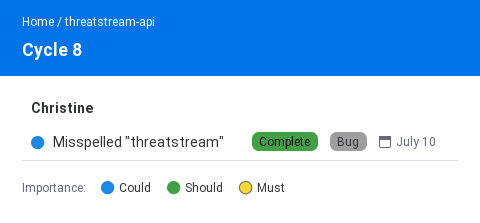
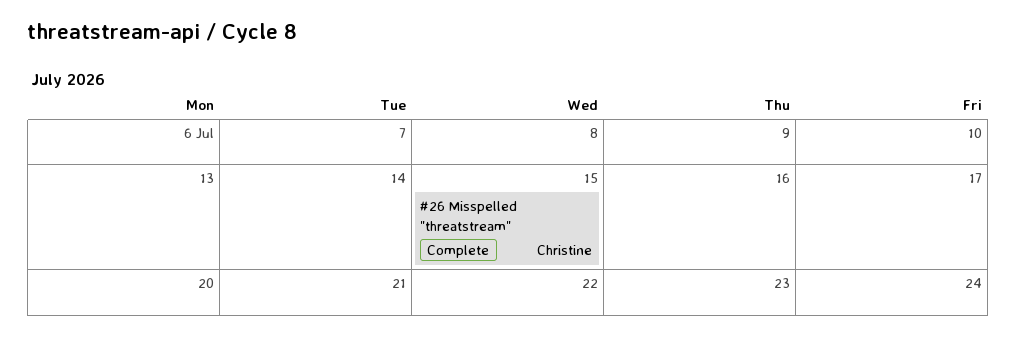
Misspelled "threatstream", due: Jul 10 -> Jul 15

